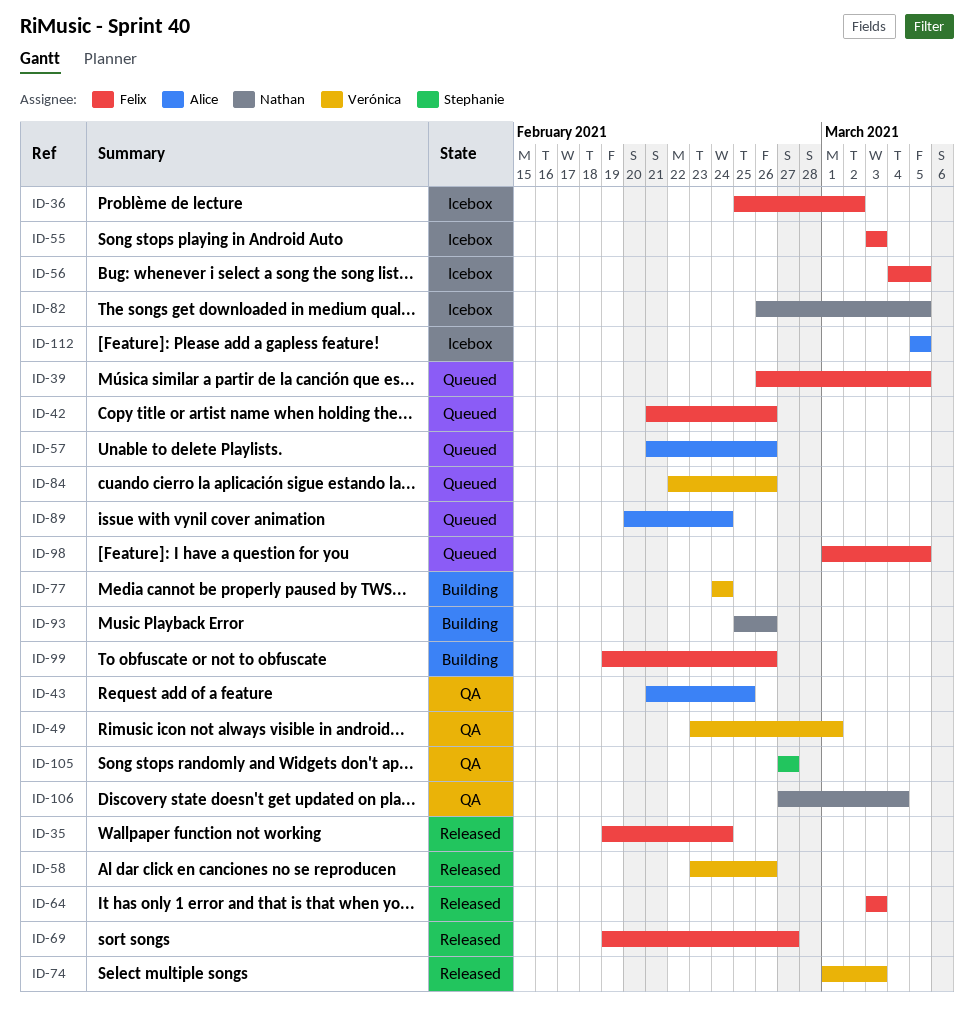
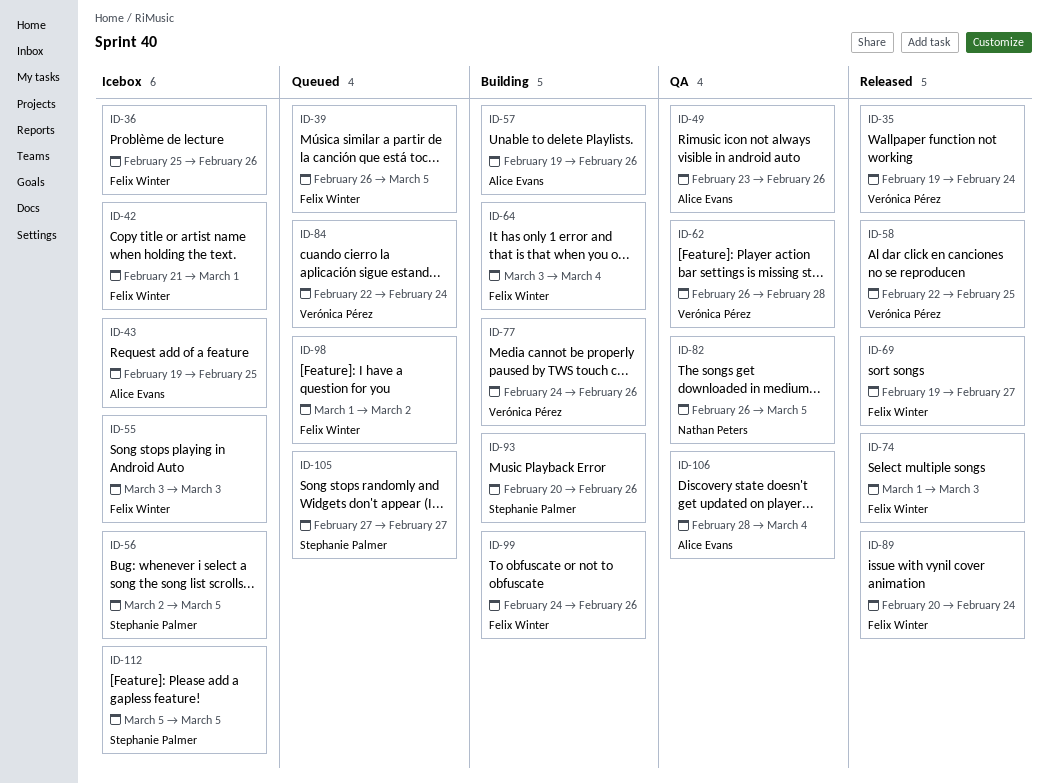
ID-35, owner: Felix Winter -> Verónica Pérez
ID-36, due: Mar 2 -> Feb 26
ID-42, status: Queued -> Icebox
ID-42, due: Feb 26 -> Mar 1
ID-43, status: QA -> Icebox
ID-43, start: Feb 21 -> Feb 19
ID-49, owner: Verónica Pérez -> Alice Evans
ID-49, due: Mar 1 -> Feb 26
ID-56, owner: Felix Winter -> Stephanie Palmer
ID-56, start: Mar 4 -> Mar 2
ID-57, status: Queued -> Building
ID-57, start: Feb 21 -> Feb 19
ID-58, start: Feb 23 -> Feb 22
ID-58, due: Feb 26 -> Feb 25
ID-62: none -> present
ID-64, status: Released -> Building
ID-64, due: Mar 3 -> Mar 4
ID-74, owner: Verónica Pérez -> Felix Winter
ID-77, due: Feb 24 -> Feb 26
ID-82, status: Icebox -> QA
ID-84, due: Feb 26 -> Feb 24
ID-89, status: Queued -> Released
ID-89, owner: Alice Evans -> Felix Winter
ID-93, owner: Nathan Peters -> Stephanie Palmer
ID-93, start: Feb 25 -> Feb 20
ID-98, due: Mar 5 -> Mar 2
ID-99, start: Feb 19 -> Feb 24
ID-105, status: QA -> Queued
ID-106, owner: Nathan Peters -> Alice Evans
ID-106, start: Feb 27 -> Feb 28
ID-112, owner: Alice Evans -> Stephanie Palmer

